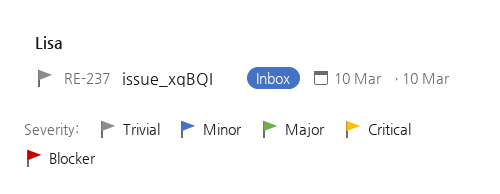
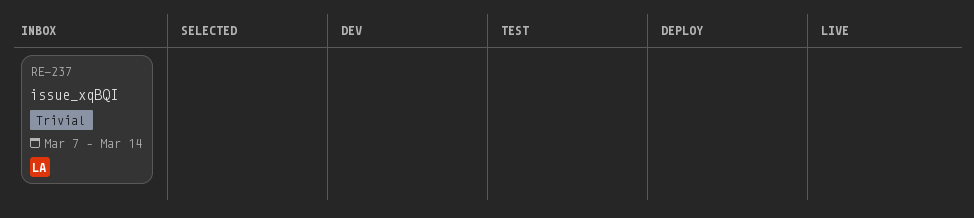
RE-237, start: Mar 10 -> Mar 7
RE-237, due: Mar 10 -> Mar 14

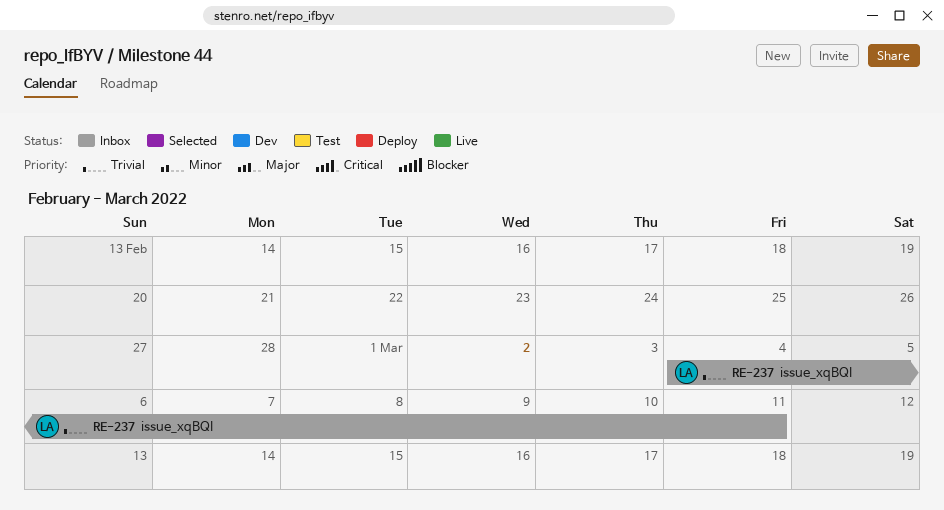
RE-237, start: Mar 7 -> Mar 4
RE-237, due: Mar 14 -> Mar 11

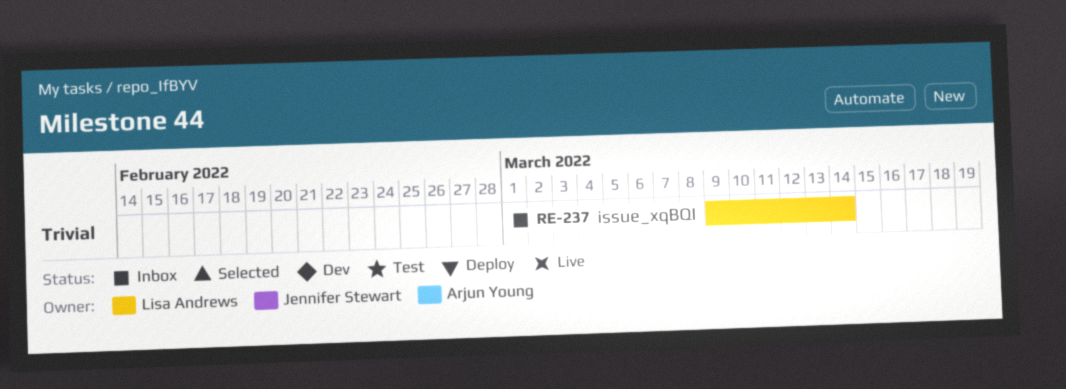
RE-237, start: Mar 4 -> Mar 9
RE-237, due: Mar 11 -> Mar 14

